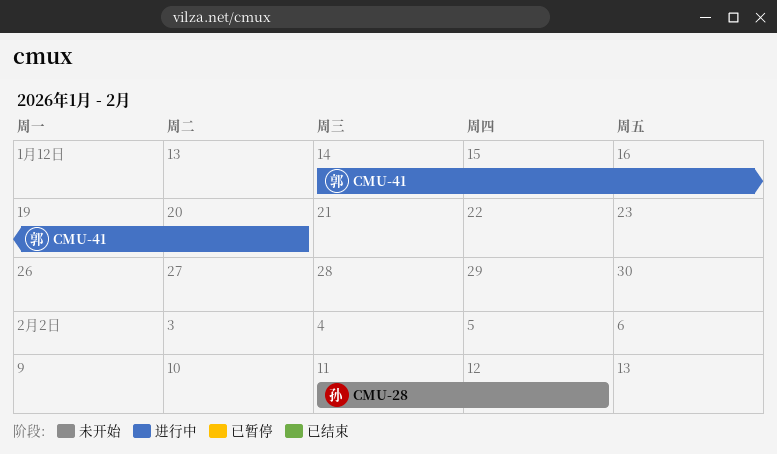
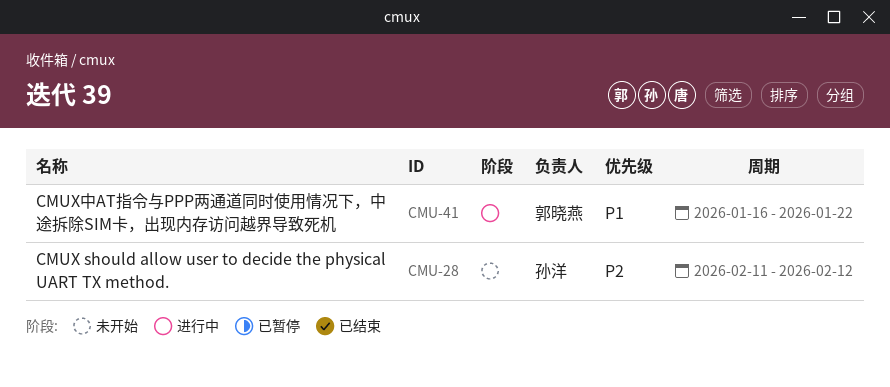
CMU-41, start: Jan 14 -> Jan 16
CMU-41, due: Jan 20 -> Jan 22

